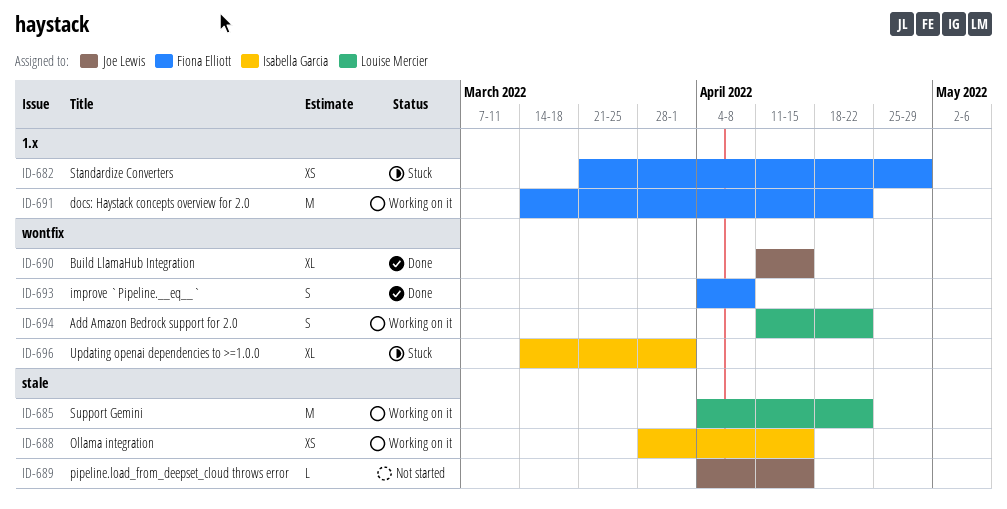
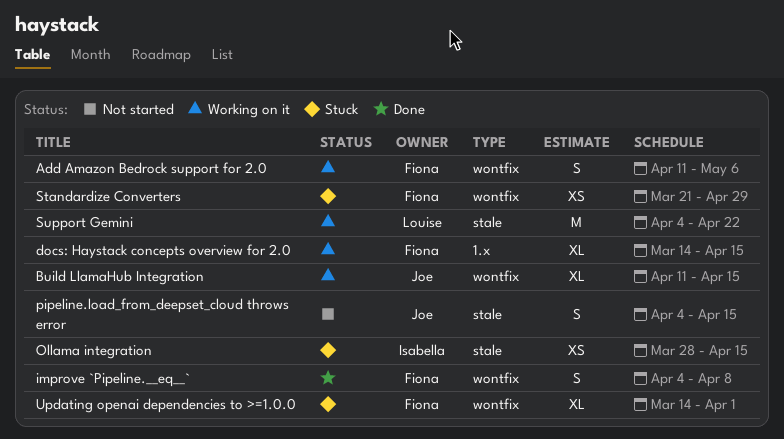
Add Amazon Bedrock support for 2.0, owner: Louise Mercier -> Fiona Elliott
Add Amazon Bedrock support for 2.0, due: Apr 22 -> May 6
Build LlamaHub Integration, status: Done -> Working on it
docs: Haystack concepts overview for 2.0, estimate: M -> XL
docs: Haystack concepts overview for 2.0, due: Apr 22 -> Apr 15
Ollama integration, status: Working on it -> Stuck
pipeline.load_from_deepset_cloud throws error, estimate: L -> S
Standardize Converters, label: 1.x -> wontfix
Updating openai dependencies to >=1.0.0, owner: Isabella Garcia -> Fiona Elliott

